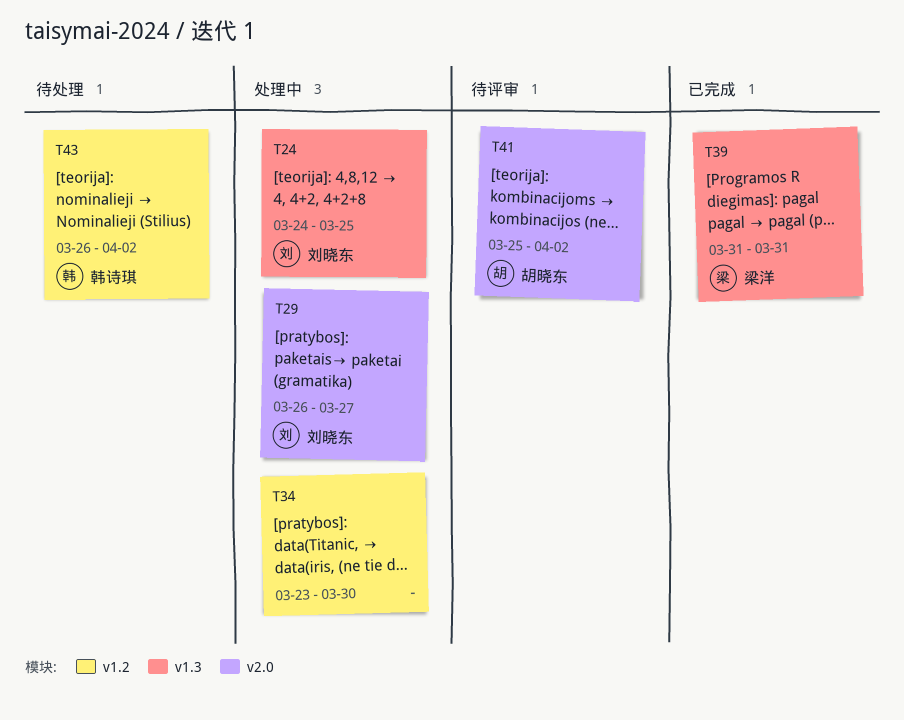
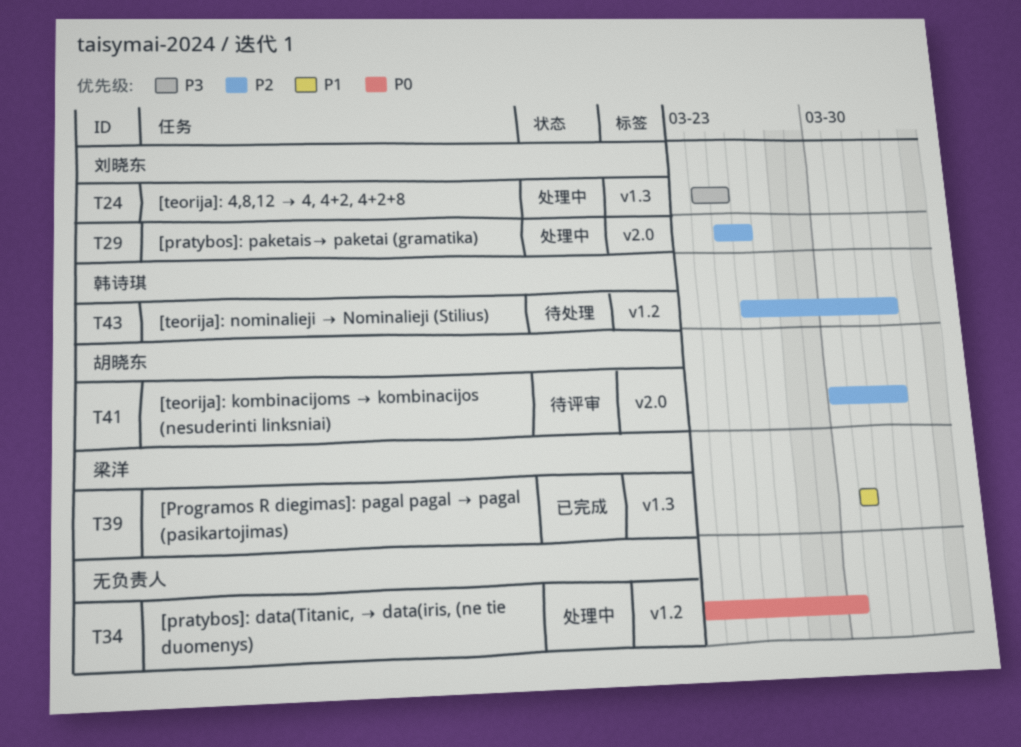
T29, start: Mar 26 -> Mar 25
T29, due: Mar 27 -> Mar 26
T41, start: Mar 25 -> Mar 30

